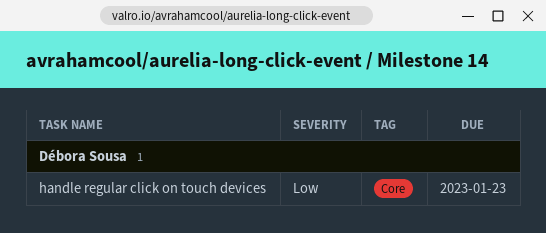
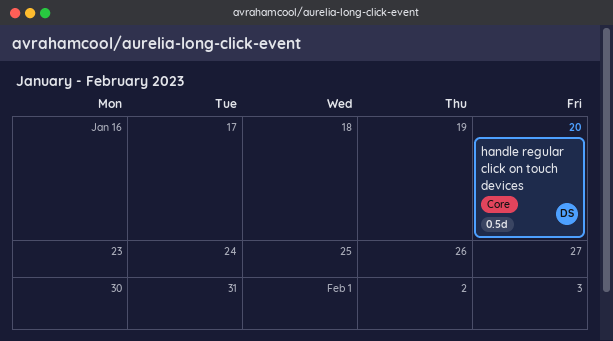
handle regular click on touch devices, due: Jan 23 -> Jan 20

